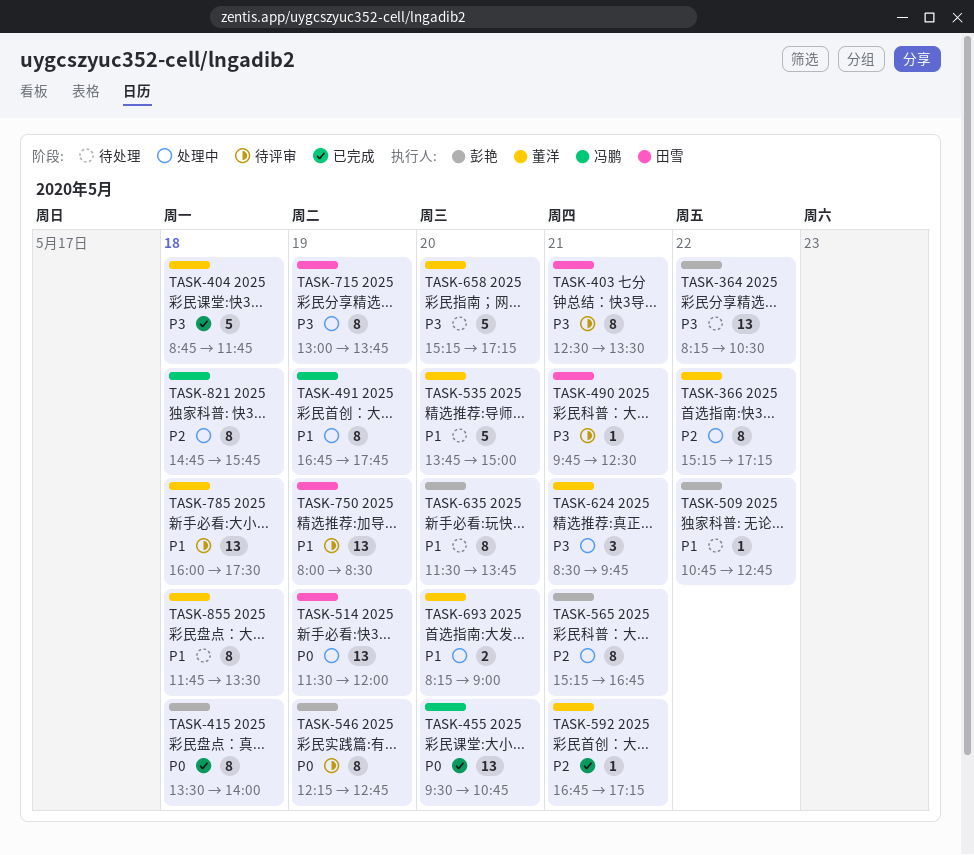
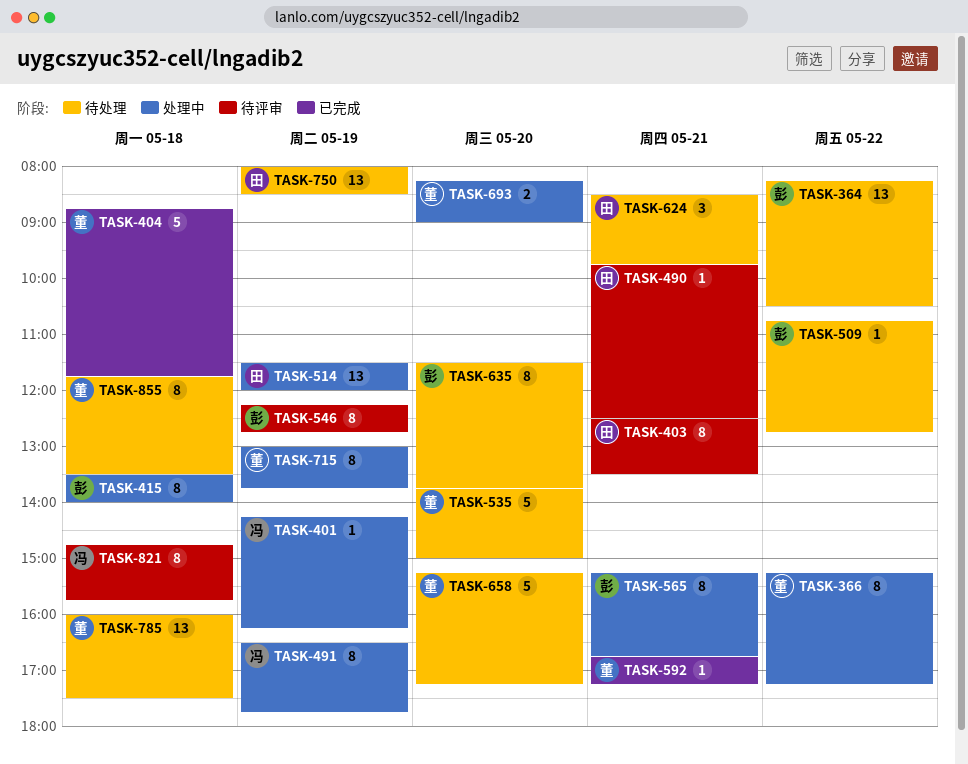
TASK-401: none -> present
TASK-415, status: 已完成 -> 处理中
TASK-455: present -> none
TASK-491, begins: 16:45 -> 16:30
TASK-624, status: 处理中 -> 待处理
TASK-624, owner: 董洋 -> 田雪
TASK-715, owner: 田雪 -> 董洋
TASK-750, status: 待评审 -> 待处理
TASK-785, status: 待评审 -> 待处理
TASK-821, status: 处理中 -> 待评审

